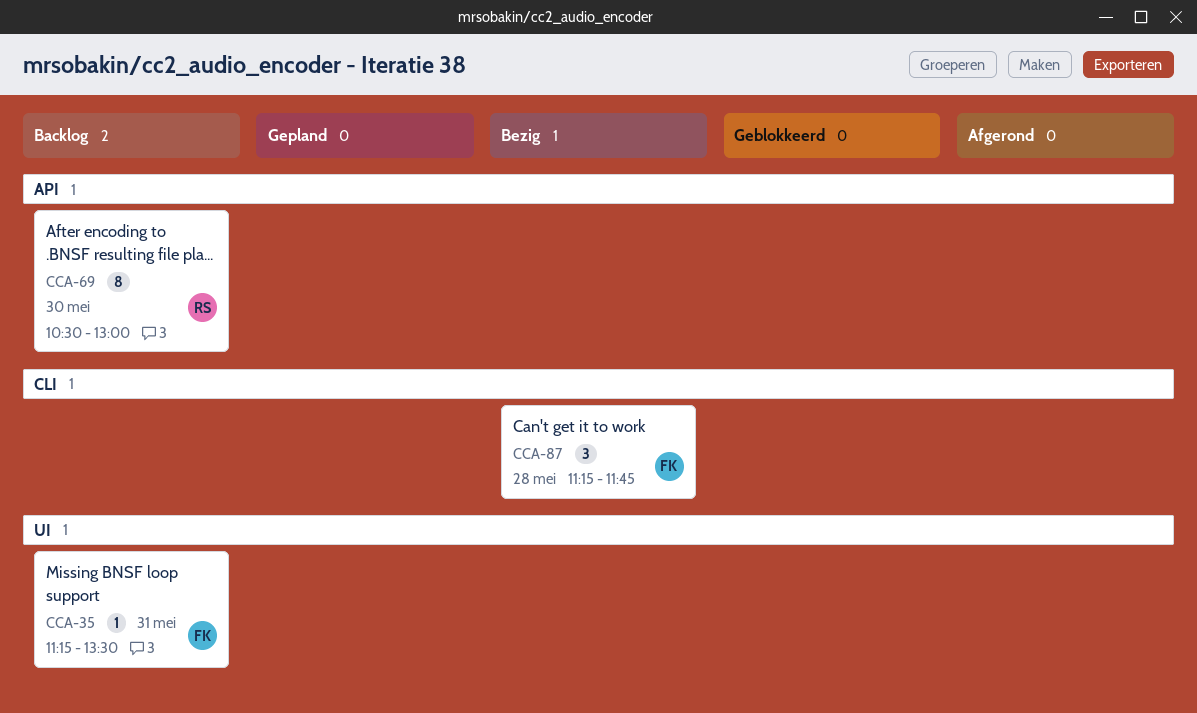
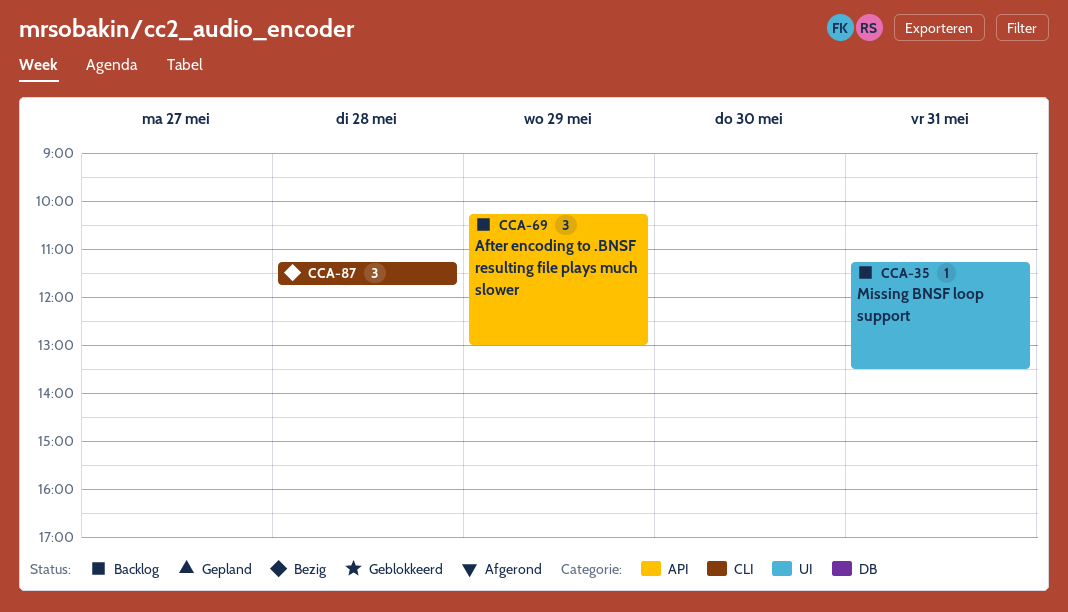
CCA-69, estimate: 8 -> 3
CCA-69, day: May 30 -> May 29
CCA-69, begins: 10:30 -> 10:15

